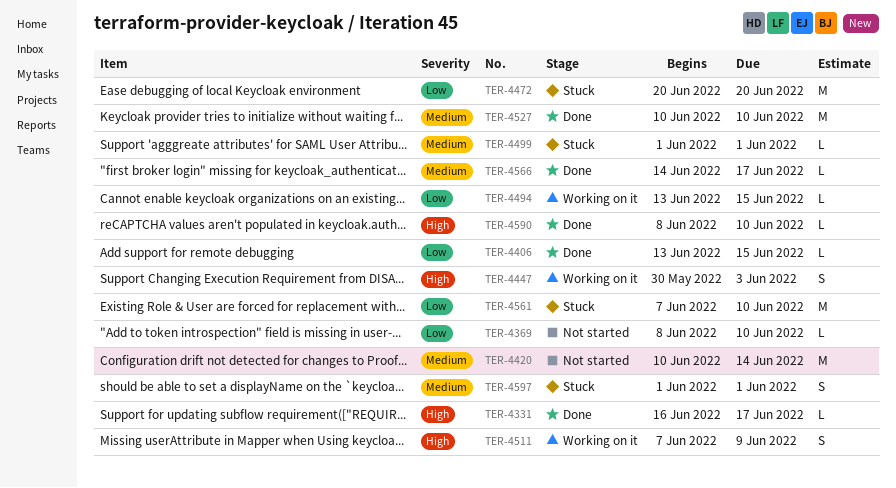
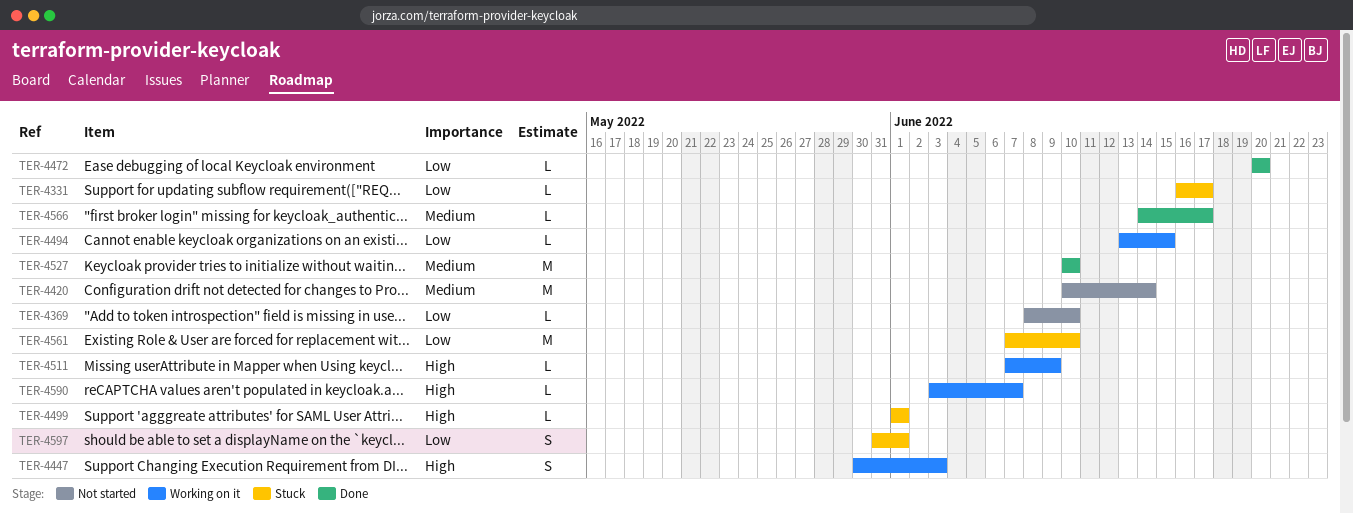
TER-4331, status: Done -> Stuck
TER-4331, priority: High -> Low
TER-4406: present -> none
TER-4472, status: Stuck -> Done
TER-4472, estimate: M -> L
TER-4499, priority: Medium -> High
TER-4511, estimate: S -> L
TER-4590, status: Done -> Working on it
TER-4590, start: Jun 8 -> Jun 3
TER-4590, due: Jun 10 -> Jun 7
TER-4597, priority: Medium -> Low
TER-4597, start: Jun 1 -> May 31

